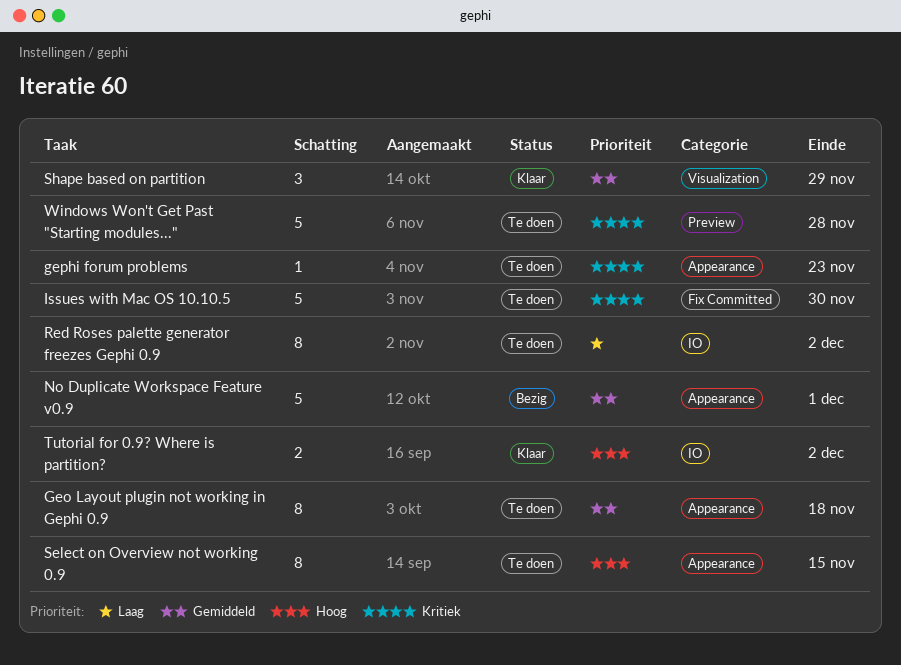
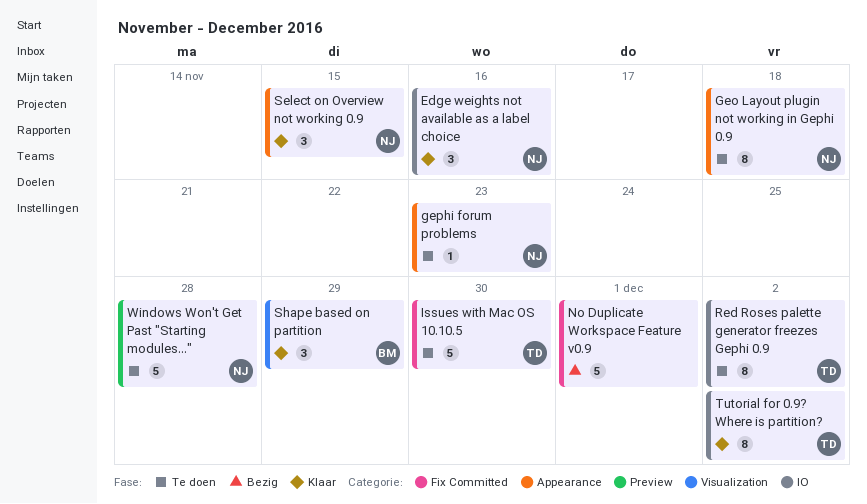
Edge weights not available as a label choice: none -> present
No Duplicate Workspace Feature v0.9, label: Appearance -> Fix Committed
Select on Overview not working 0.9, status: Te doen -> Klaar
Select on Overview not working 0.9, estimate: 8 -> 3
Tutorial for 0.9? Where is partition?, estimate: 2 -> 8

